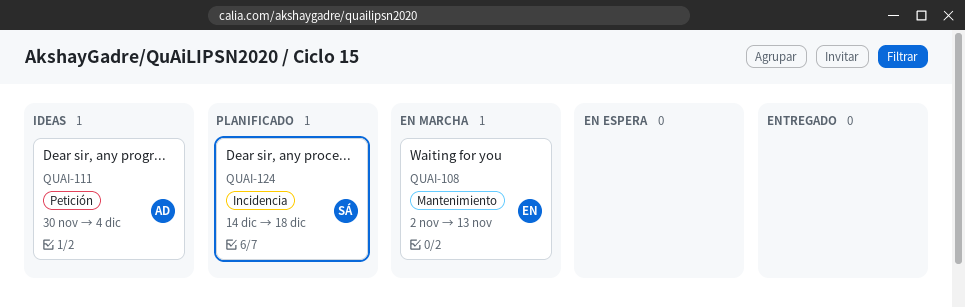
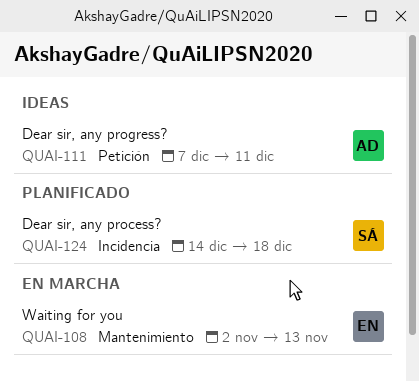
QUAI-111, start: Nov 30 -> Dec 7
QUAI-111, due: Dec 4 -> Dec 11

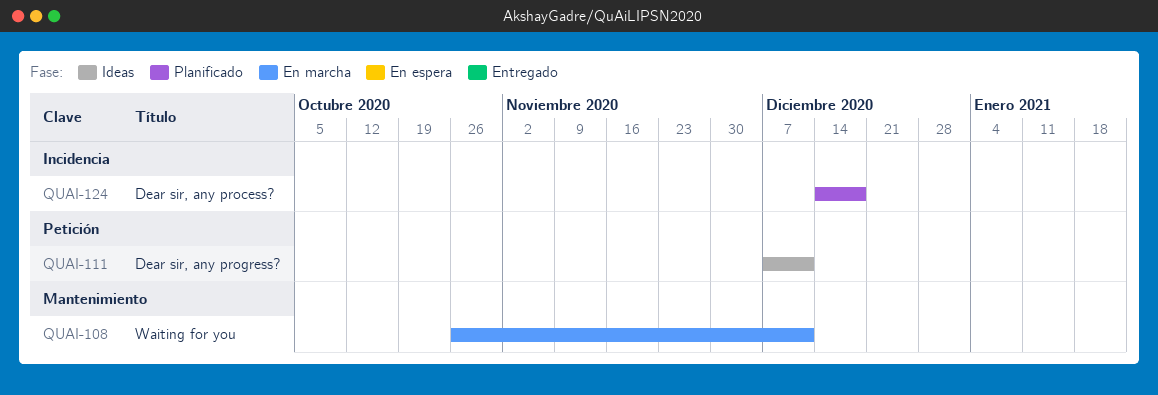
QUAI-108, start: Nov 2 -> Oct 26
QUAI-108, due: Nov 13 -> Dec 11

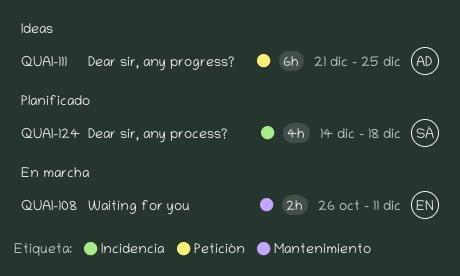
QUAI-111, start: Dec 7 -> Dec 21
QUAI-111, due: Dec 11 -> Dec 25

